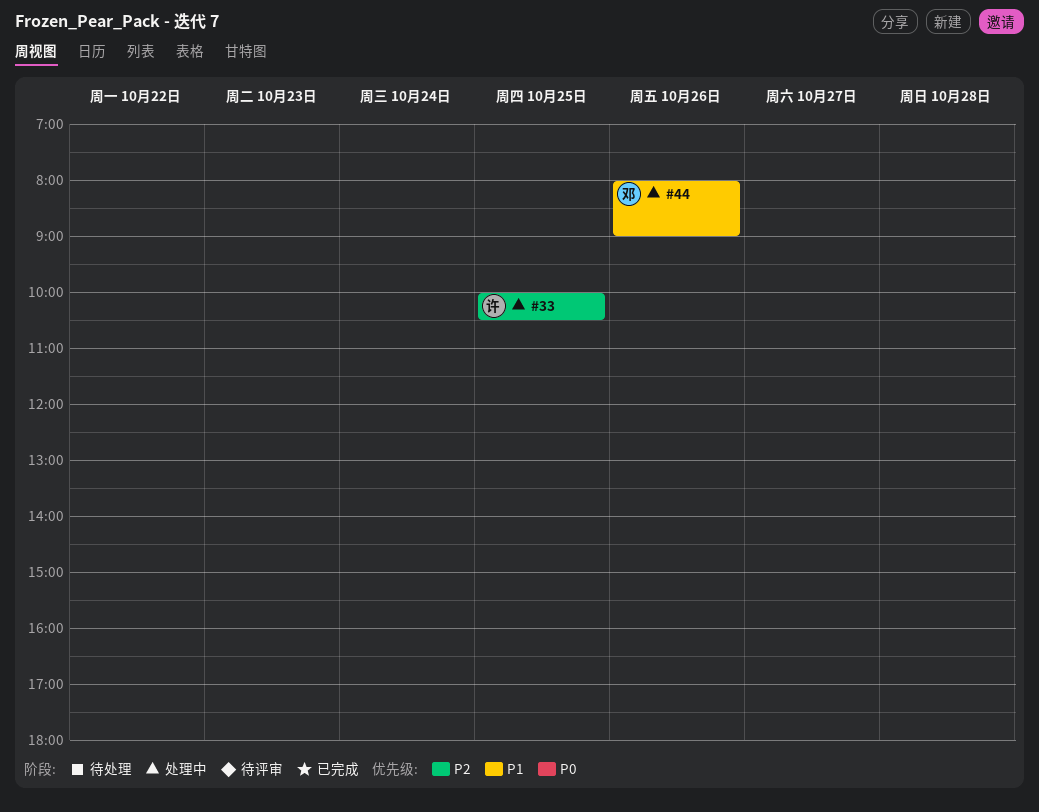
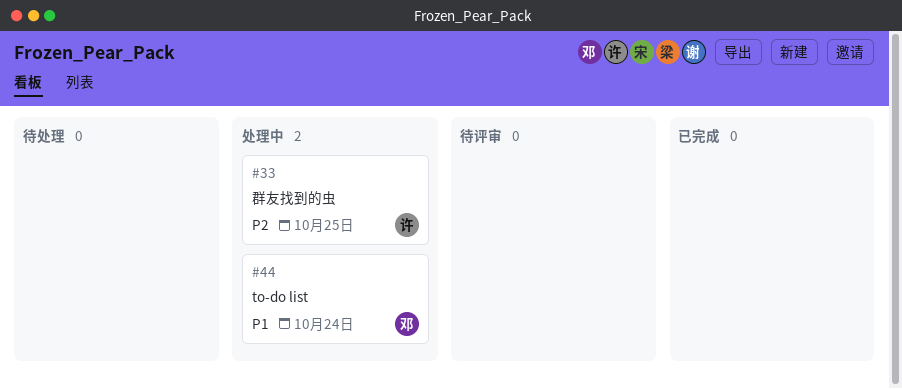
#44, day: Oct 26 -> Oct 24

